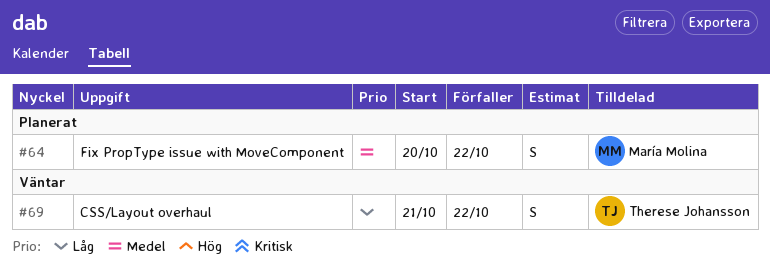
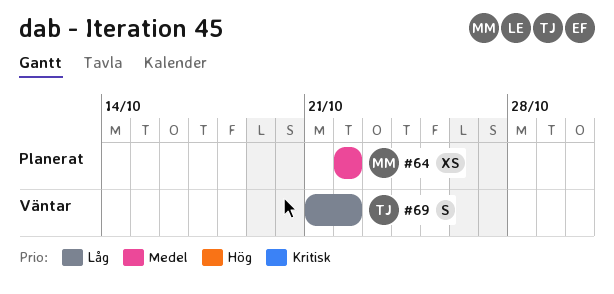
#64, estimate: S -> XS
#64, start: Oct 20 -> Oct 22

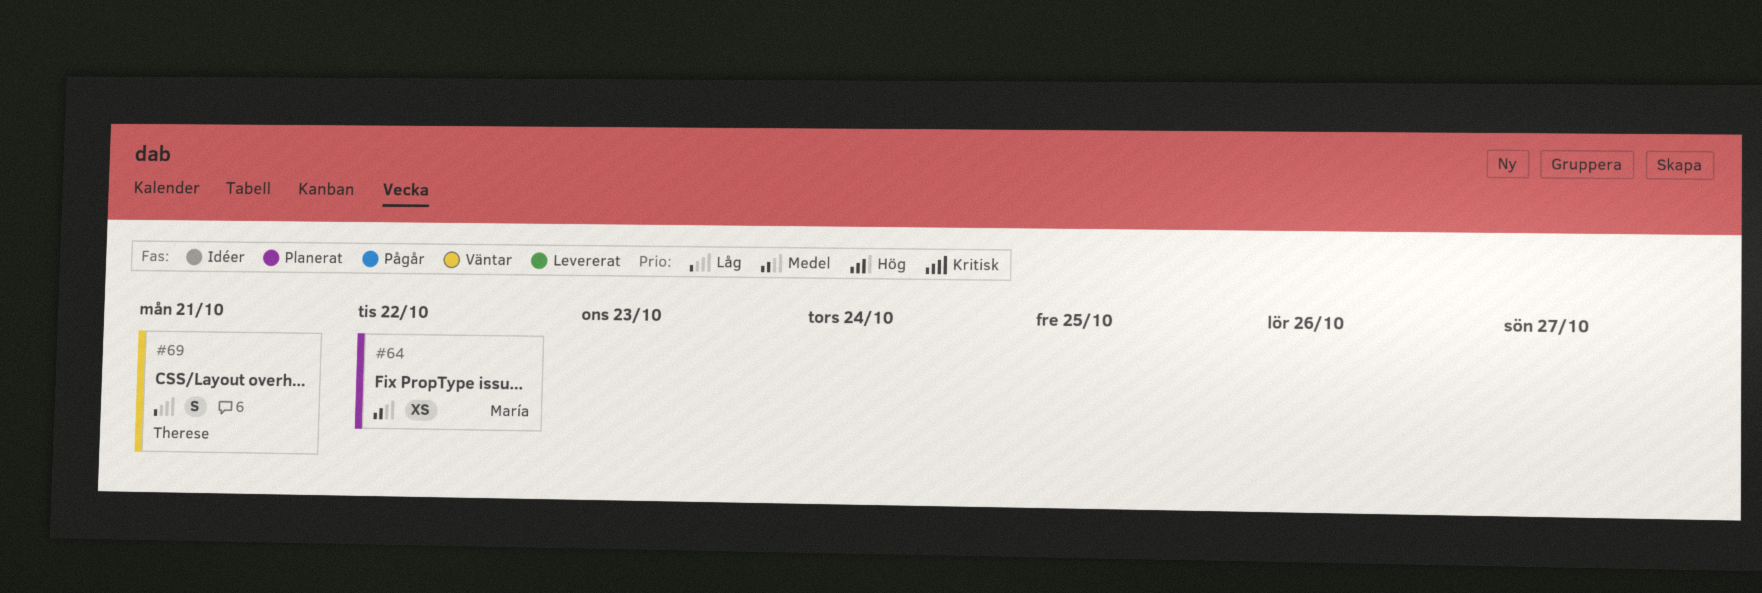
#69, due: Oct 22 -> Oct 21

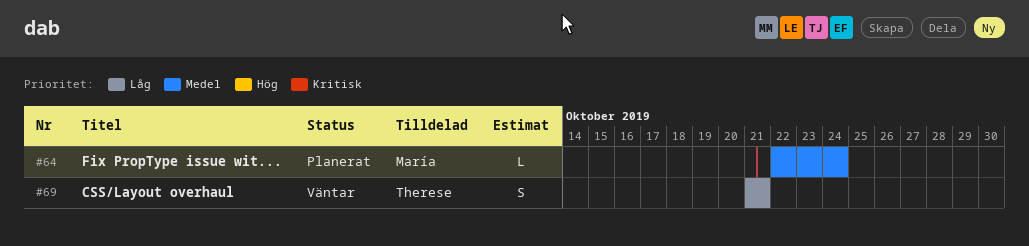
#64, estimate: XS -> L
#64, due: Oct 22 -> Oct 24

